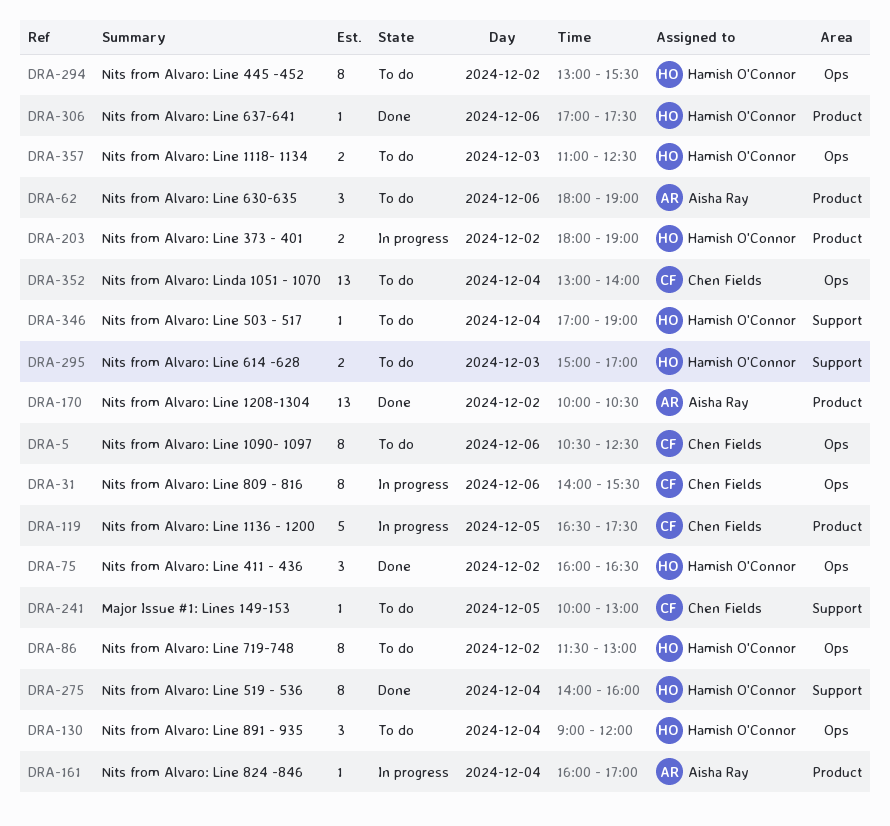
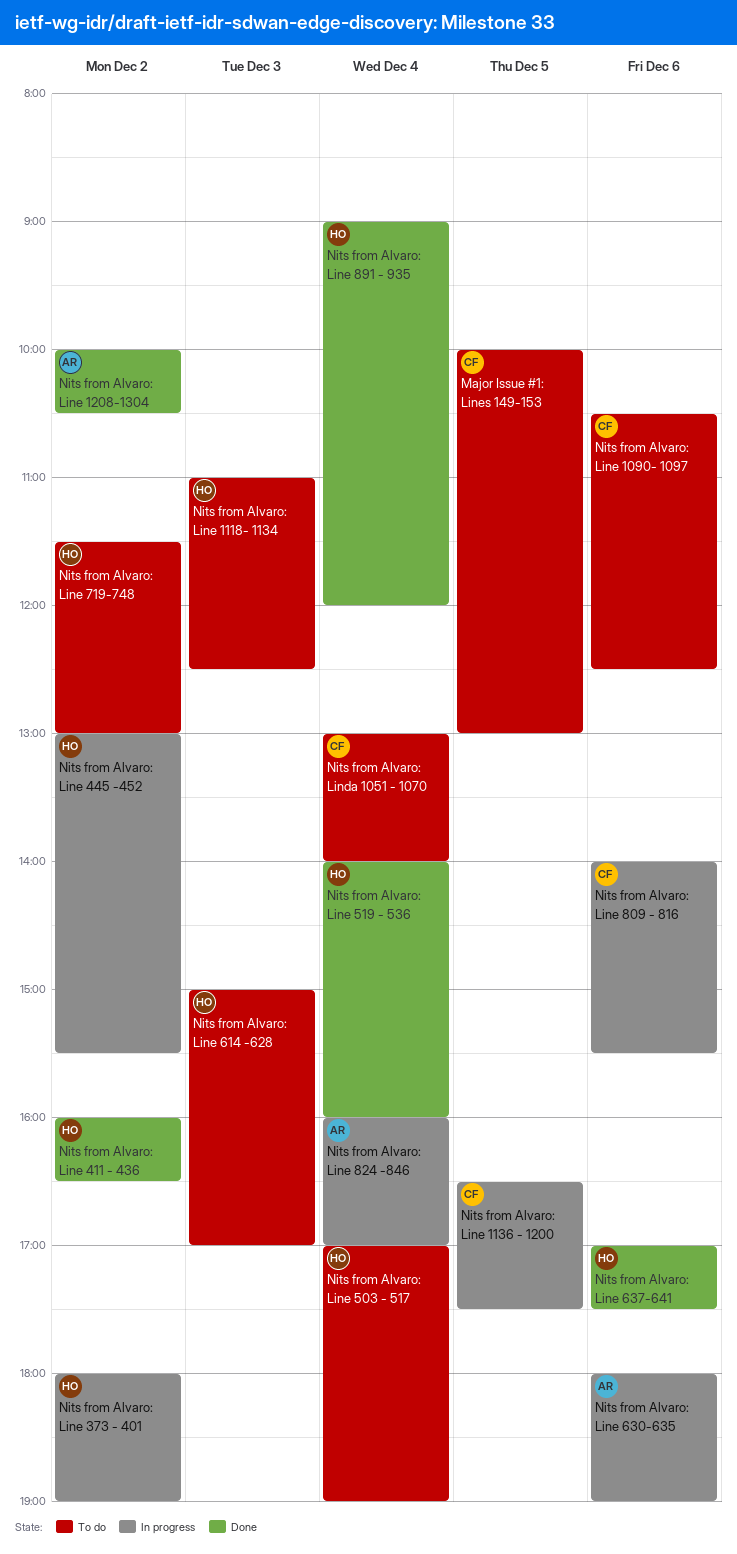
Nits from Alvaro: Line 445 -452, status: To do -> In progress
Nits from Alvaro: Line 630-635, status: To do -> In progress
Nits from Alvaro: Line 891 - 935, status: To do -> Done

